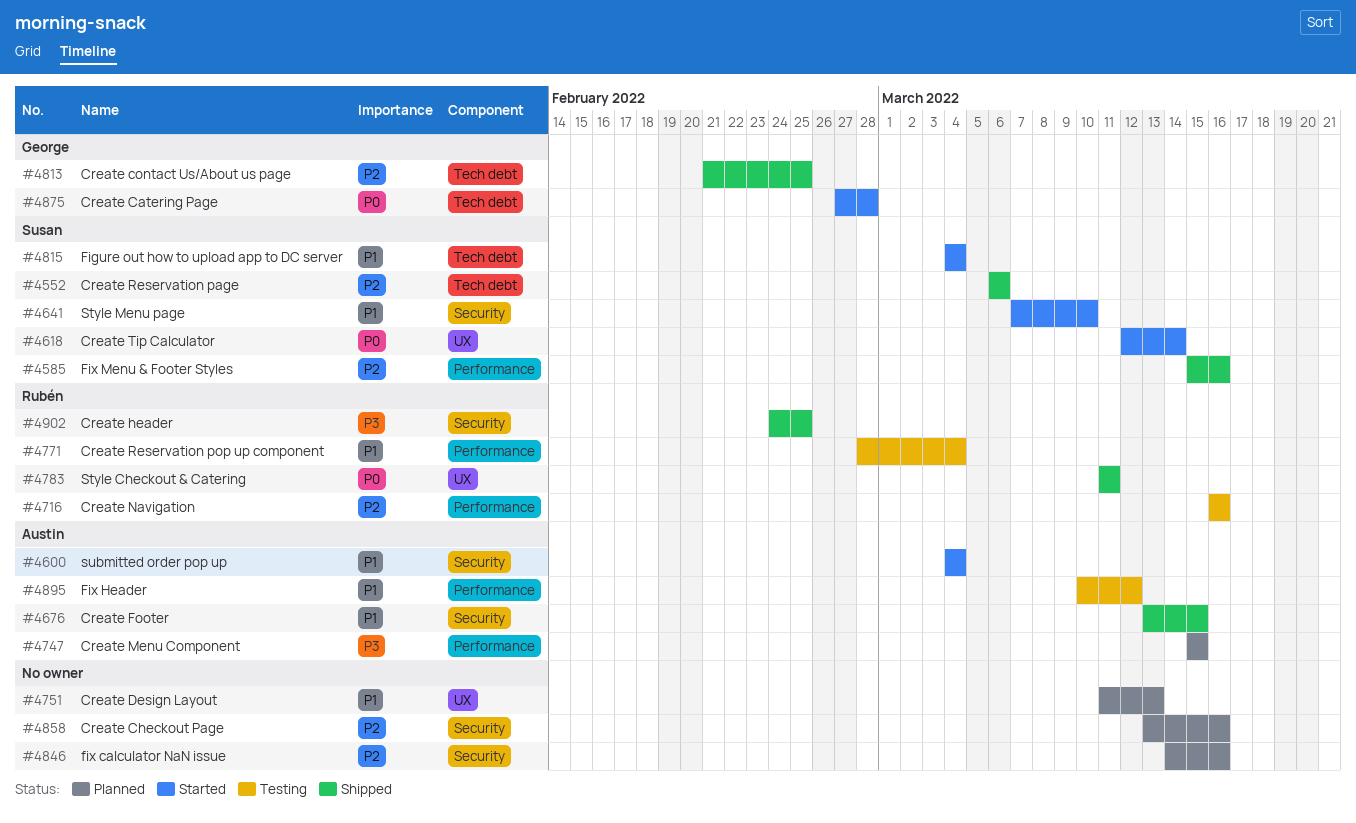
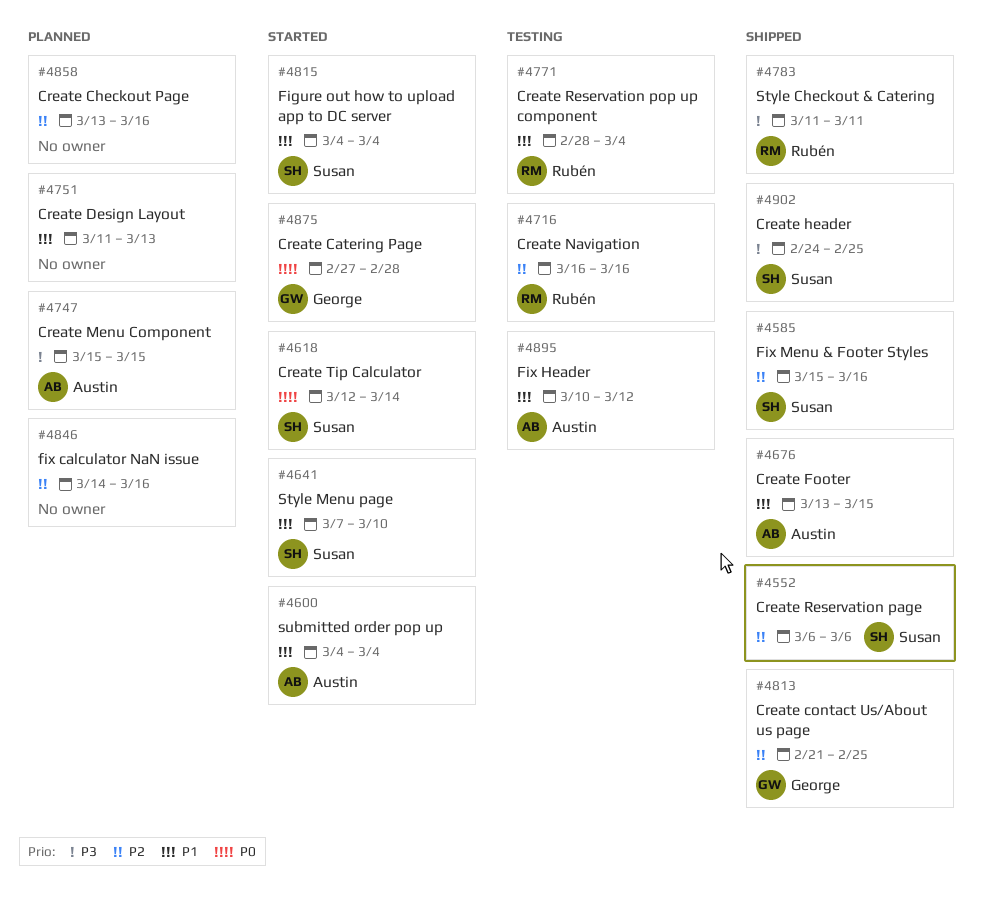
#4783, priority: P0 -> P3
#4902, owner: Rubén -> Susan

